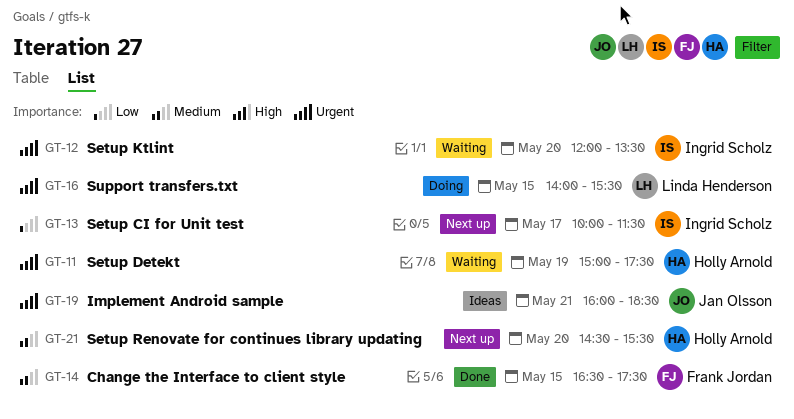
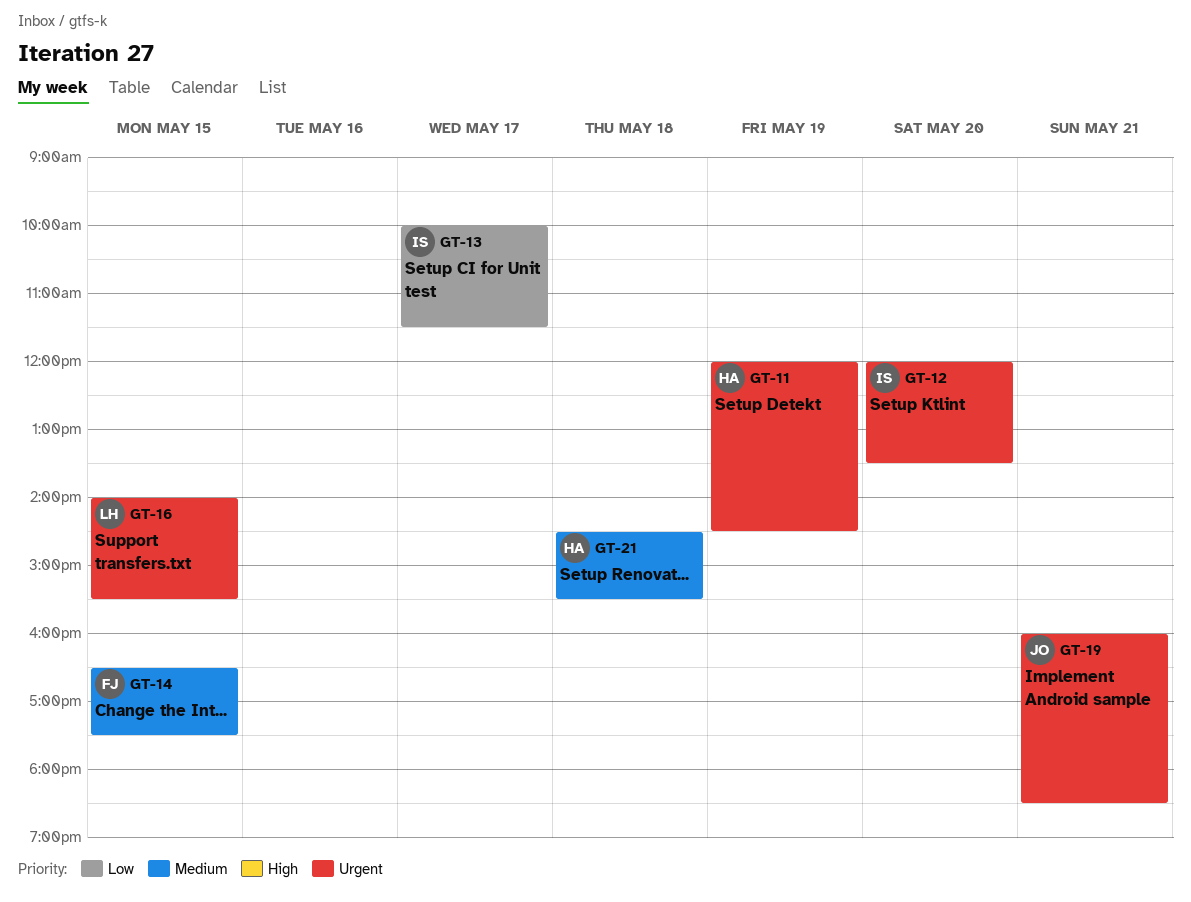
GT-11, begins: 15:00 -> 12:00
GT-11, ends: 17:30 -> 14:30
GT-21, day: May 20 -> May 18

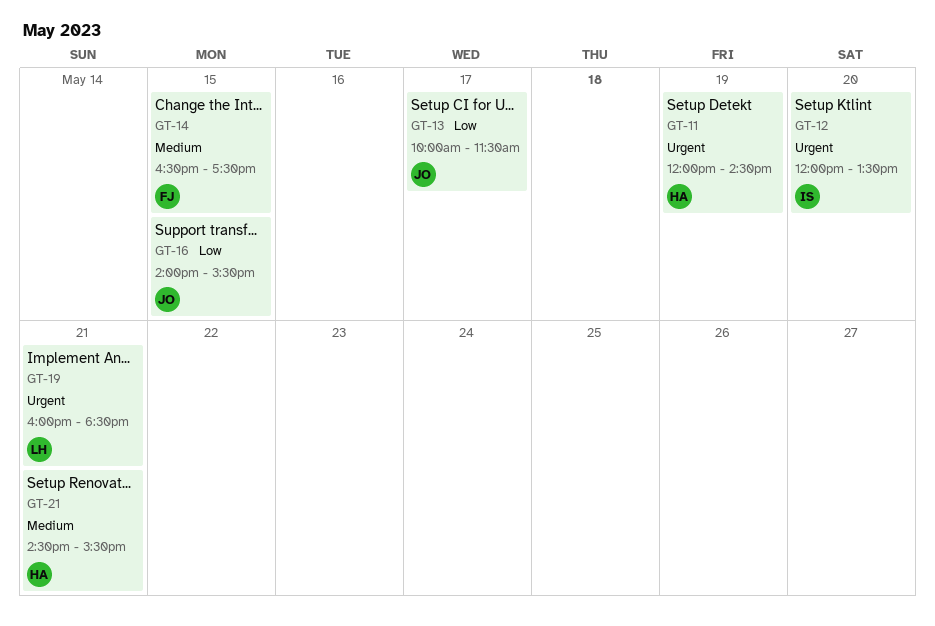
GT-13, owner: IS -> JO
GT-16, owner: LH -> JO
GT-16, priority: Urgent -> Low
GT-19, owner: JO -> LH
GT-21, day: May 18 -> May 21

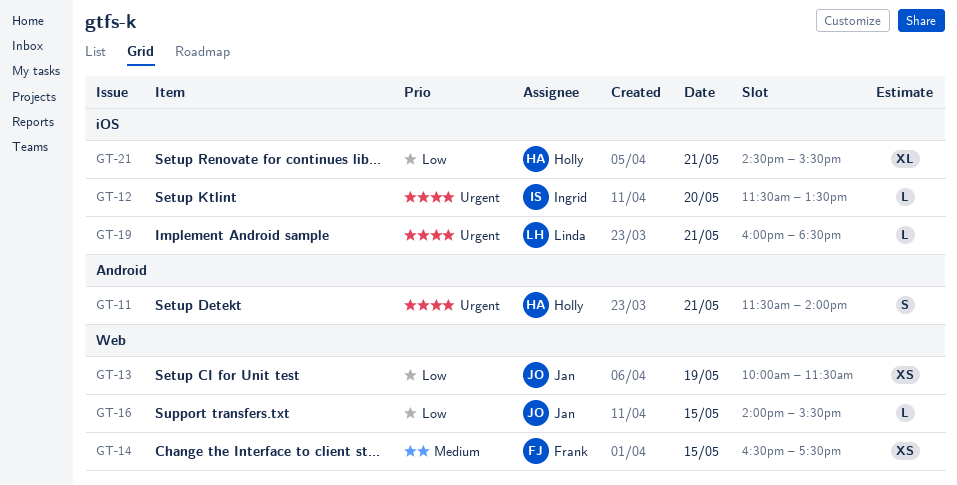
GT-11, day: May 19 -> May 21
GT-11, begins: 12:00 -> 11:30
GT-11, ends: 14:30 -> 14:00
GT-12, begins: 12:00 -> 11:30
GT-13, day: May 17 -> May 19
GT-21, priority: Medium -> Low

